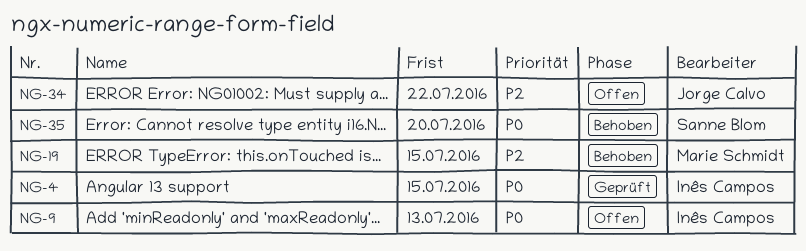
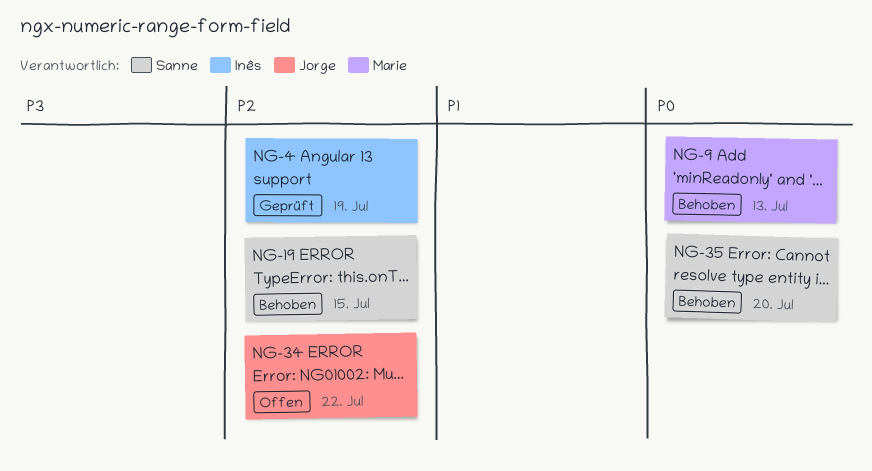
NG-4, priority: P0 -> P2
NG-4, due: Jul 15 -> Jul 19
NG-9, status: Offen -> Behoben
NG-9, owner: Inês Campos -> Marie Schmidt
NG-19, owner: Marie Schmidt -> Sanne Blom

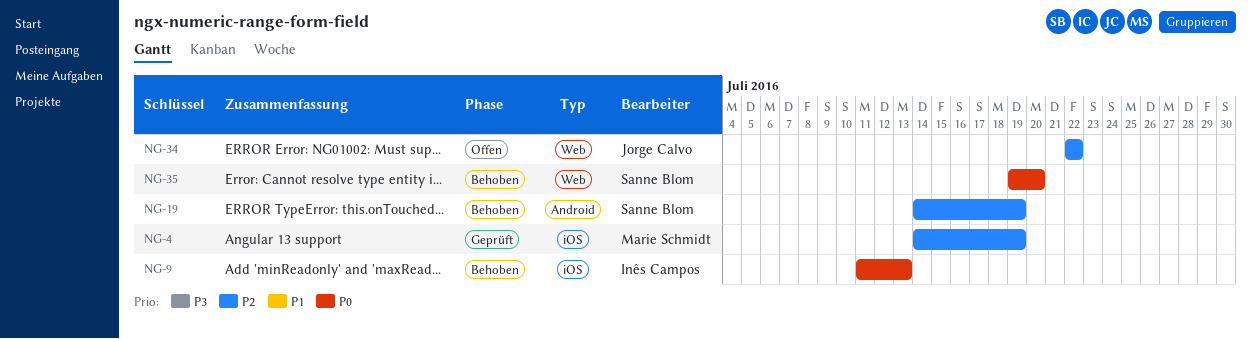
NG-4, owner: Inês Campos -> Marie Schmidt
NG-9, owner: Marie Schmidt -> Inês Campos
NG-19, due: Jul 15 -> Jul 19

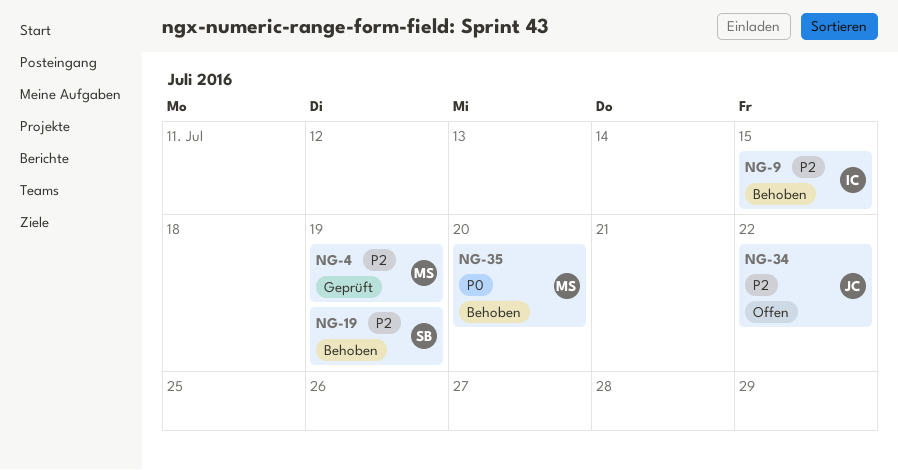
NG-9, priority: P0 -> P2
NG-9, due: Jul 13 -> Jul 15
NG-35, owner: Sanne Blom -> Marie Schmidt

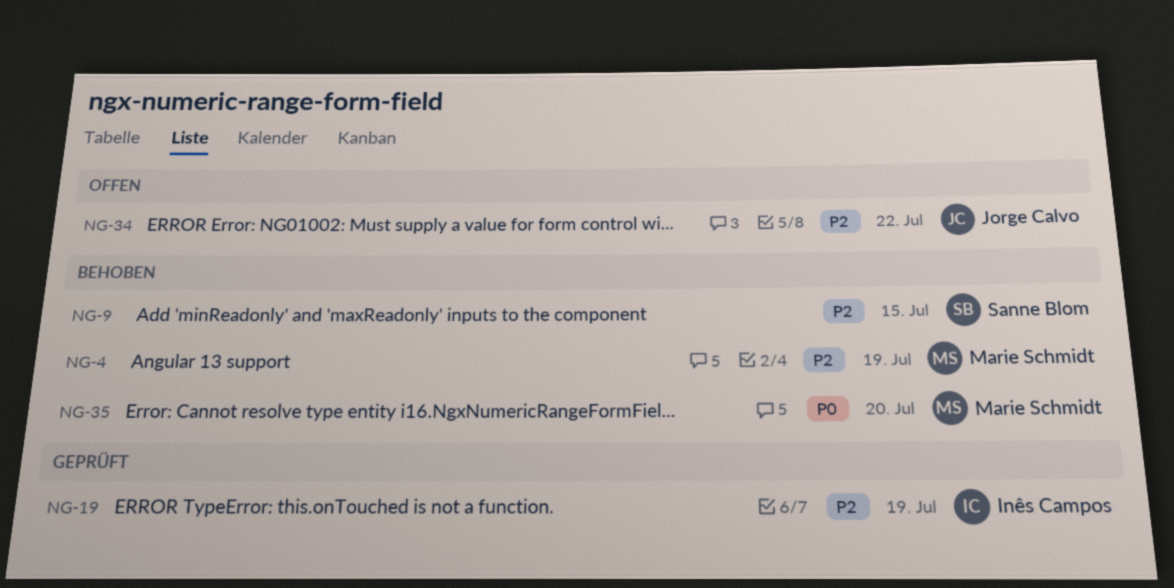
NG-4, status: Geprüft -> Behoben
NG-9, owner: Inês Campos -> Sanne Blom
NG-19, status: Behoben -> Geprüft
NG-19, owner: Sanne Blom -> Inês Campos

